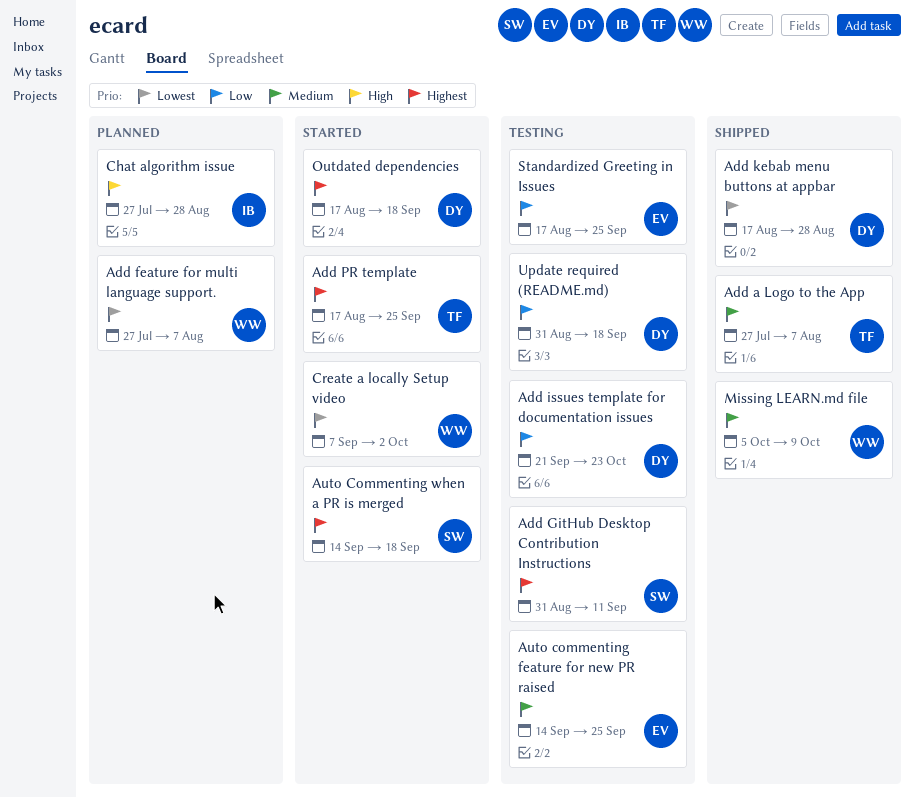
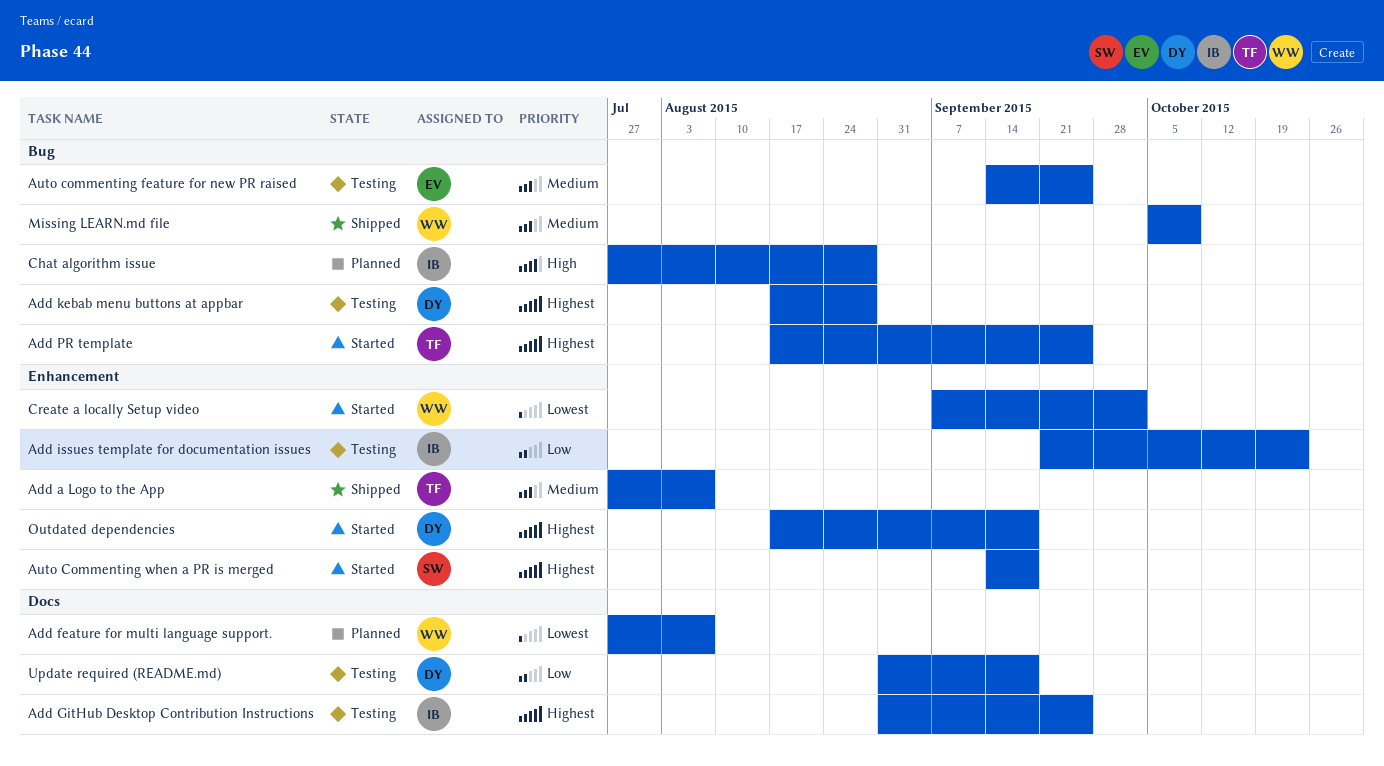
Add GitHub Desktop Contribution Instructions, owner: SW -> IB
Add GitHub Desktop Contribution Instructions, due: Sep 11 -> Sep 25
Add issues template for documentation issues, owner: DY -> IB
Add kebab menu buttons at appbar, status: Shipped -> Testing
Add kebab menu buttons at appbar, priority: Lowest -> Highest
Standardized Greeting in Issues: present -> none

